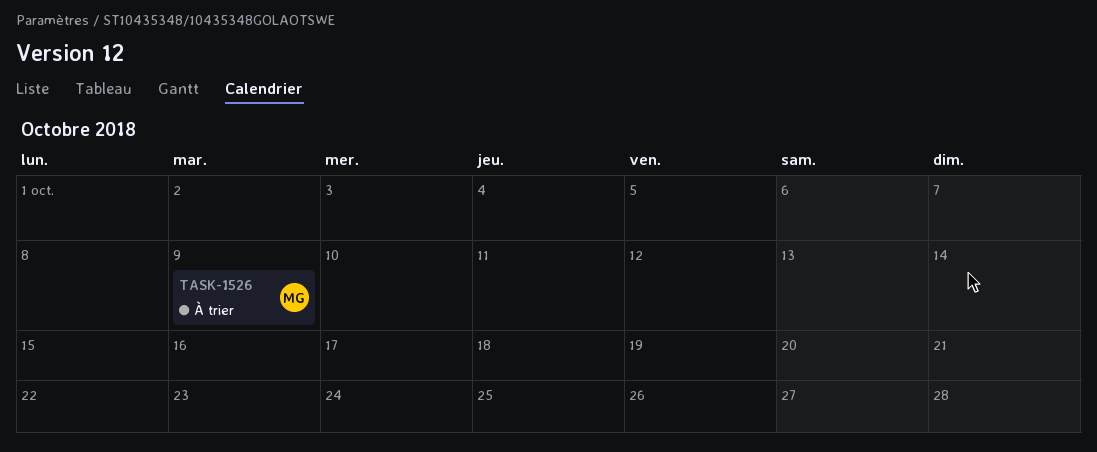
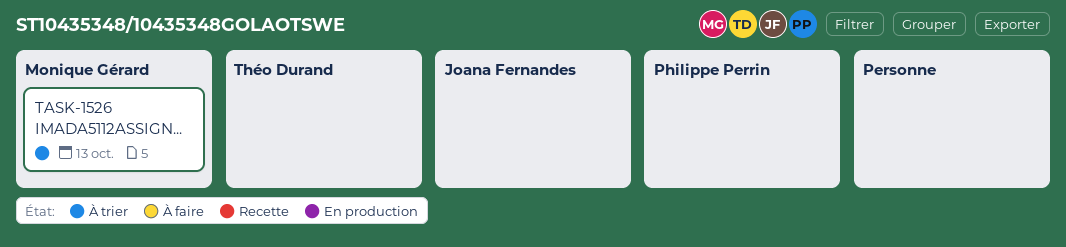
TASK-1526, due: Oct 9 -> Oct 13

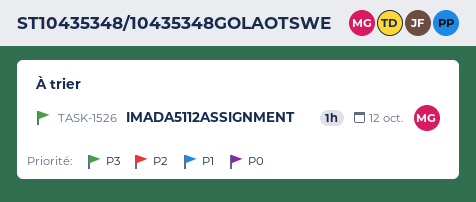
TASK-1526, due: Oct 13 -> Oct 12

